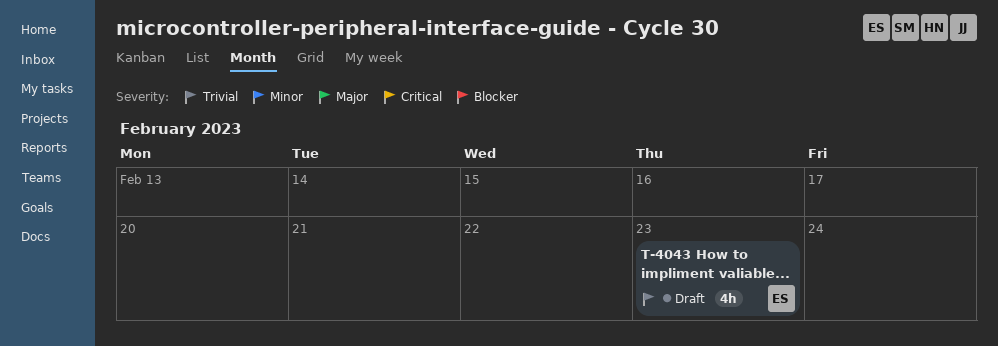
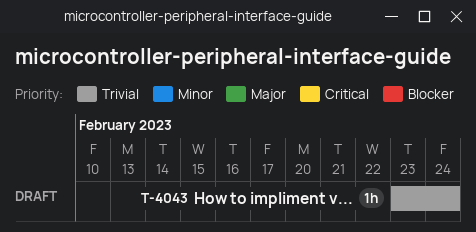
T-4043, estimate: 4h -> 1h
T-4043, due: Feb 23 -> Feb 24

